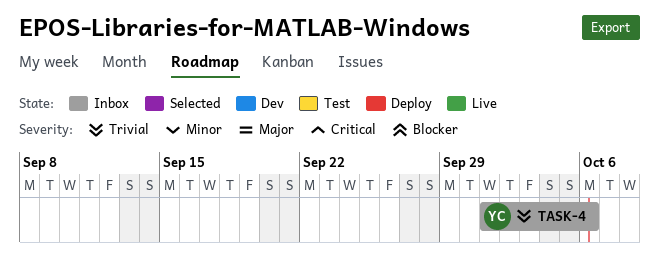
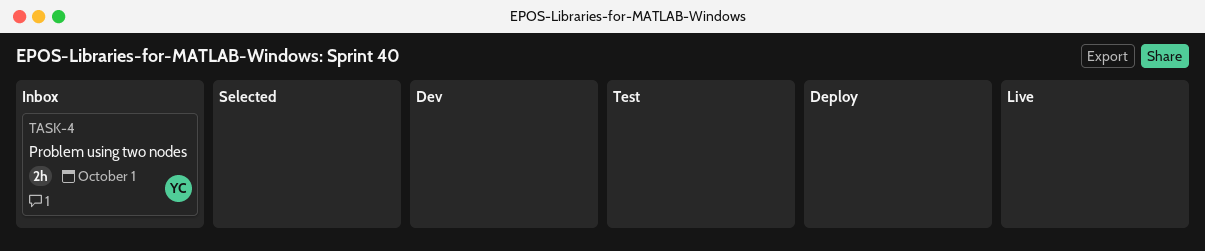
TASK-4, due: Oct 6 -> Oct 1

